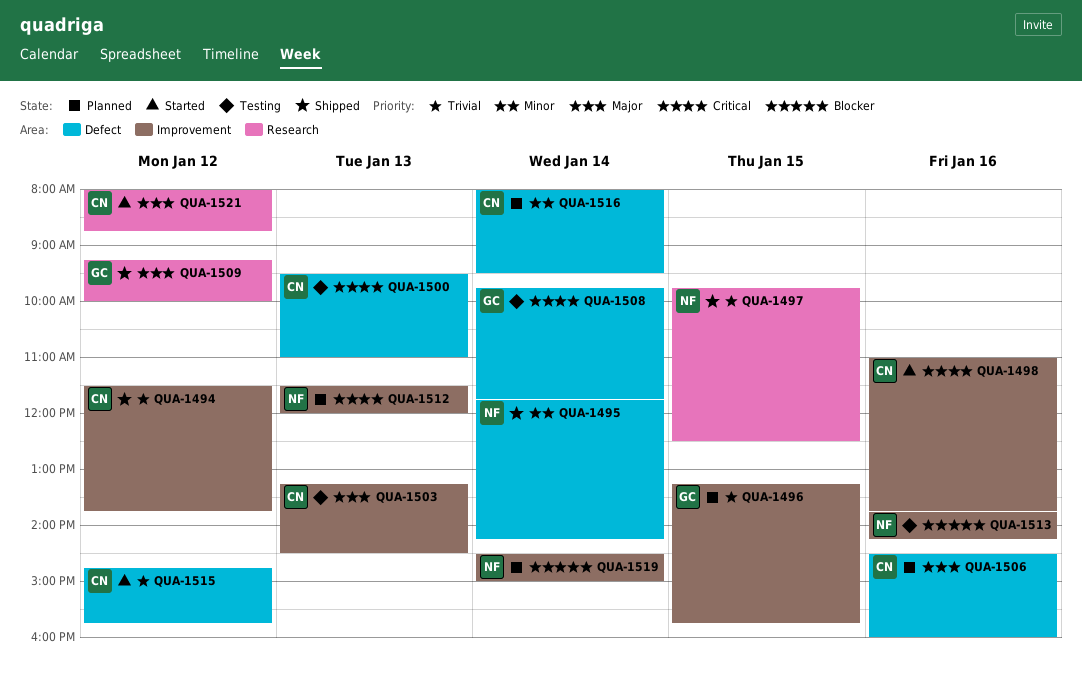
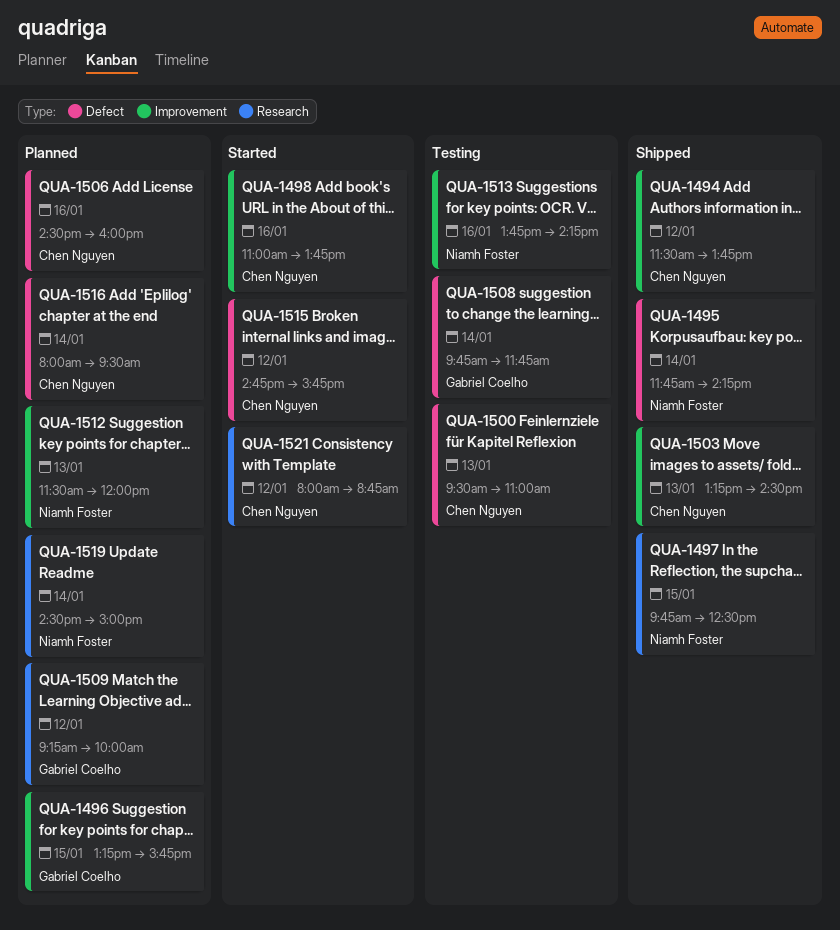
QUA-1503, status: Testing -> Shipped
QUA-1509, status: Shipped -> Planned
QUA-1519, label: Improvement -> Research

